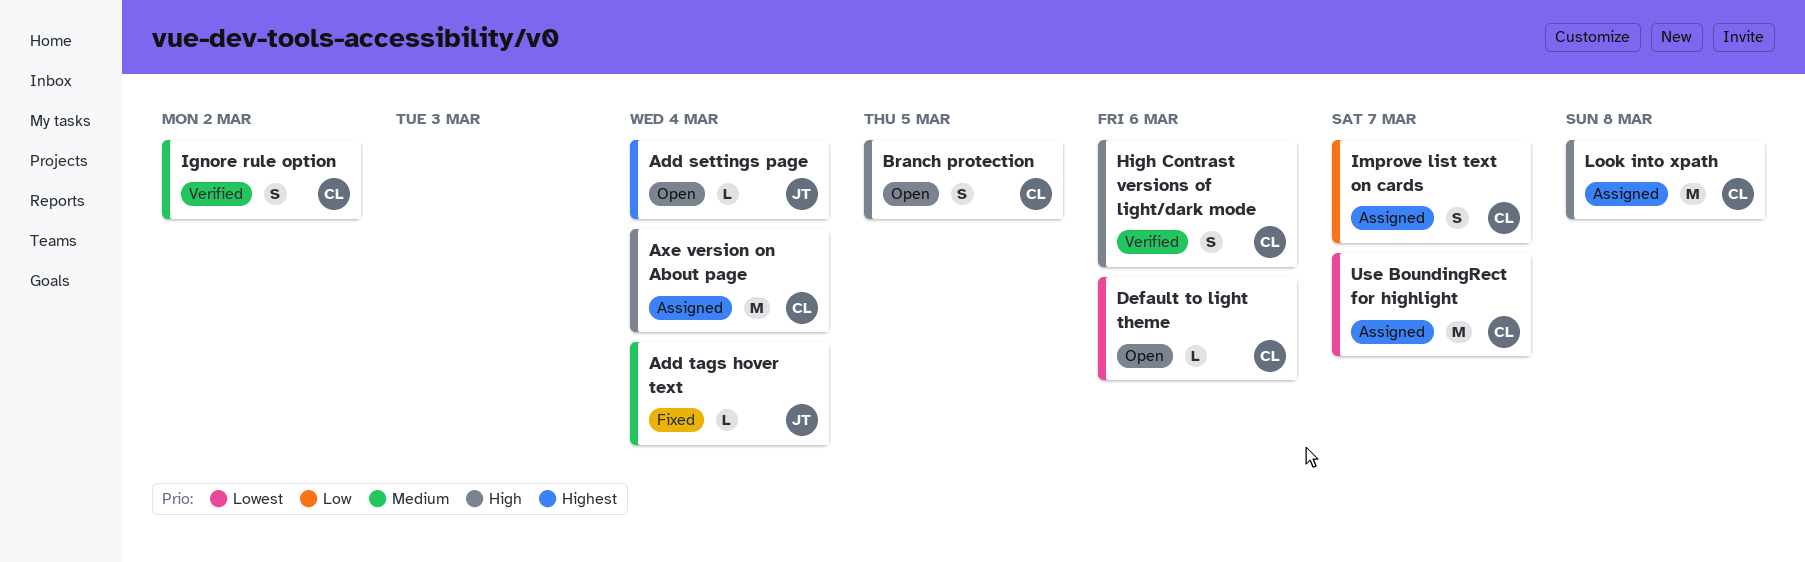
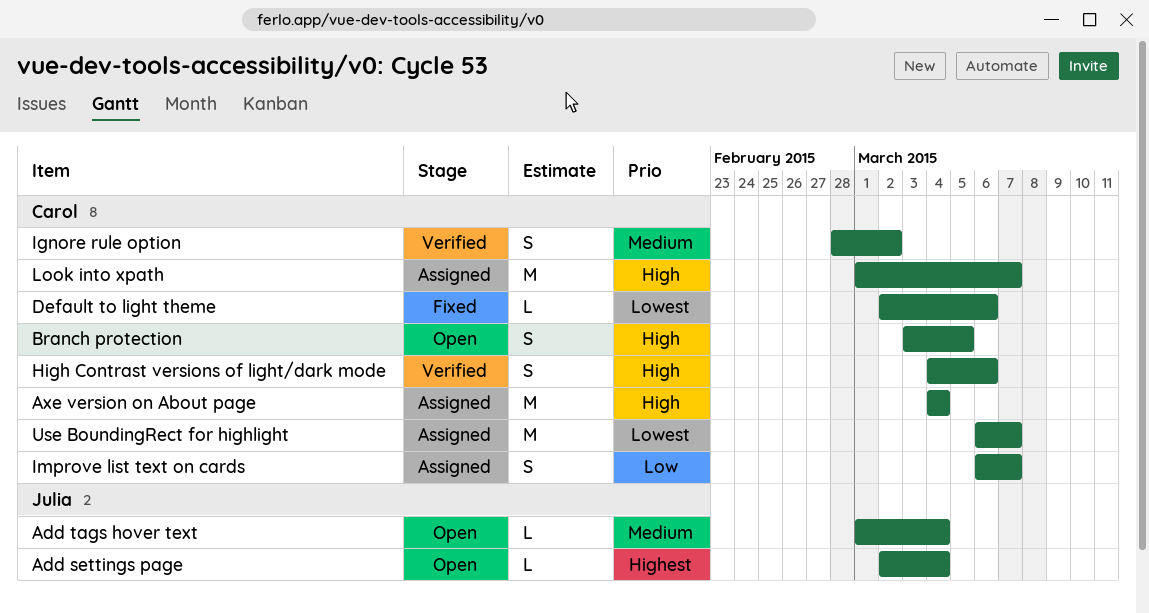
Add tags hover text, status: Fixed -> Open
Default to light theme, status: Open -> Fixed
Look into xpath, due: Mar 8 -> Mar 7

